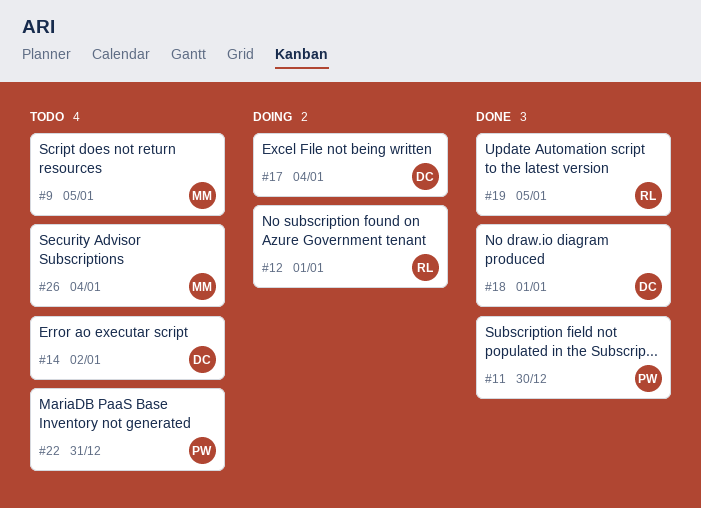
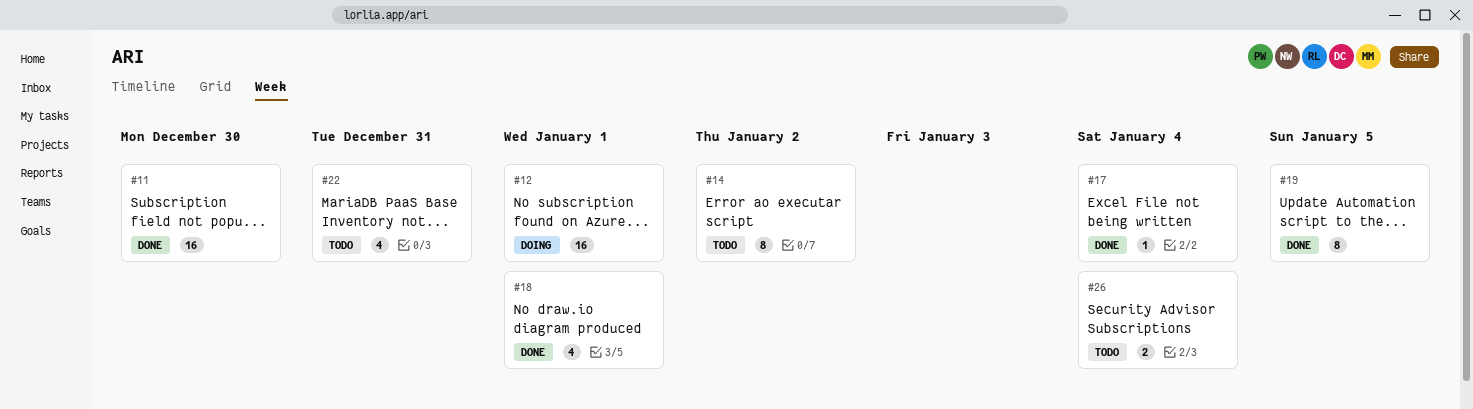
#9: present -> none
#17, status: Doing -> Done

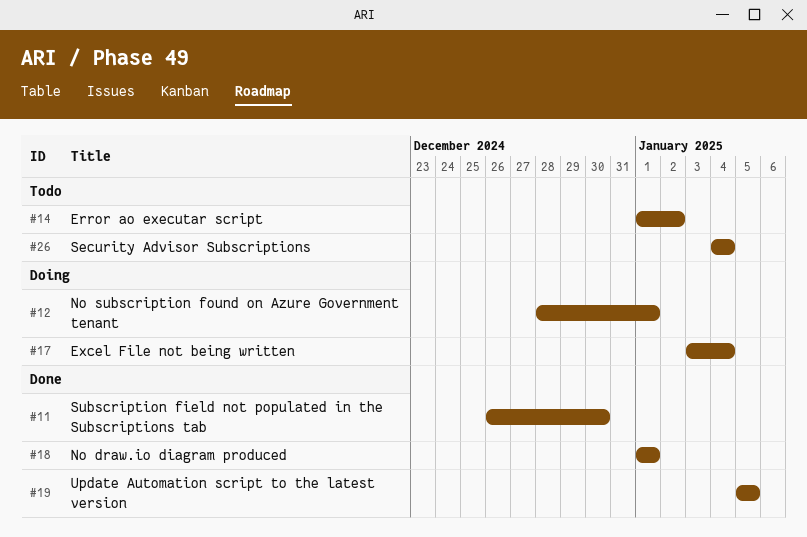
#17, status: Done -> Doing
#22: present -> none

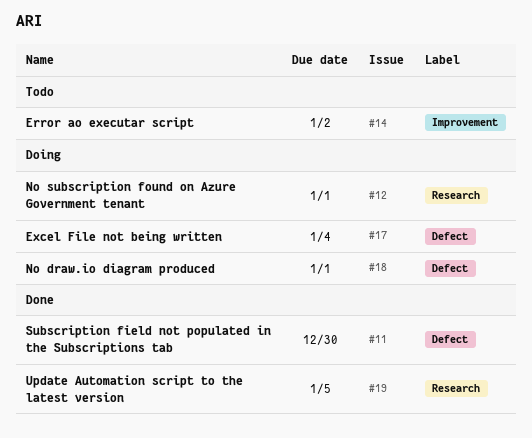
#18, status: Done -> Doing
#26: present -> none

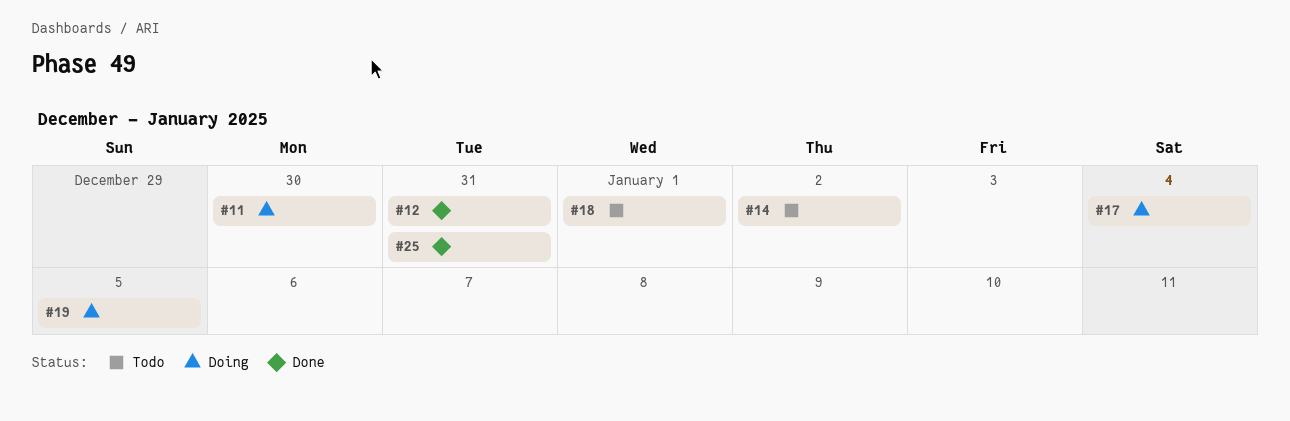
#11, status: Done -> Doing
#12, status: Doing -> Done
#12, due: Jan 1 -> Dec 31
#18, status: Doing -> Todo
#19, status: Done -> Doing
#25: none -> present

